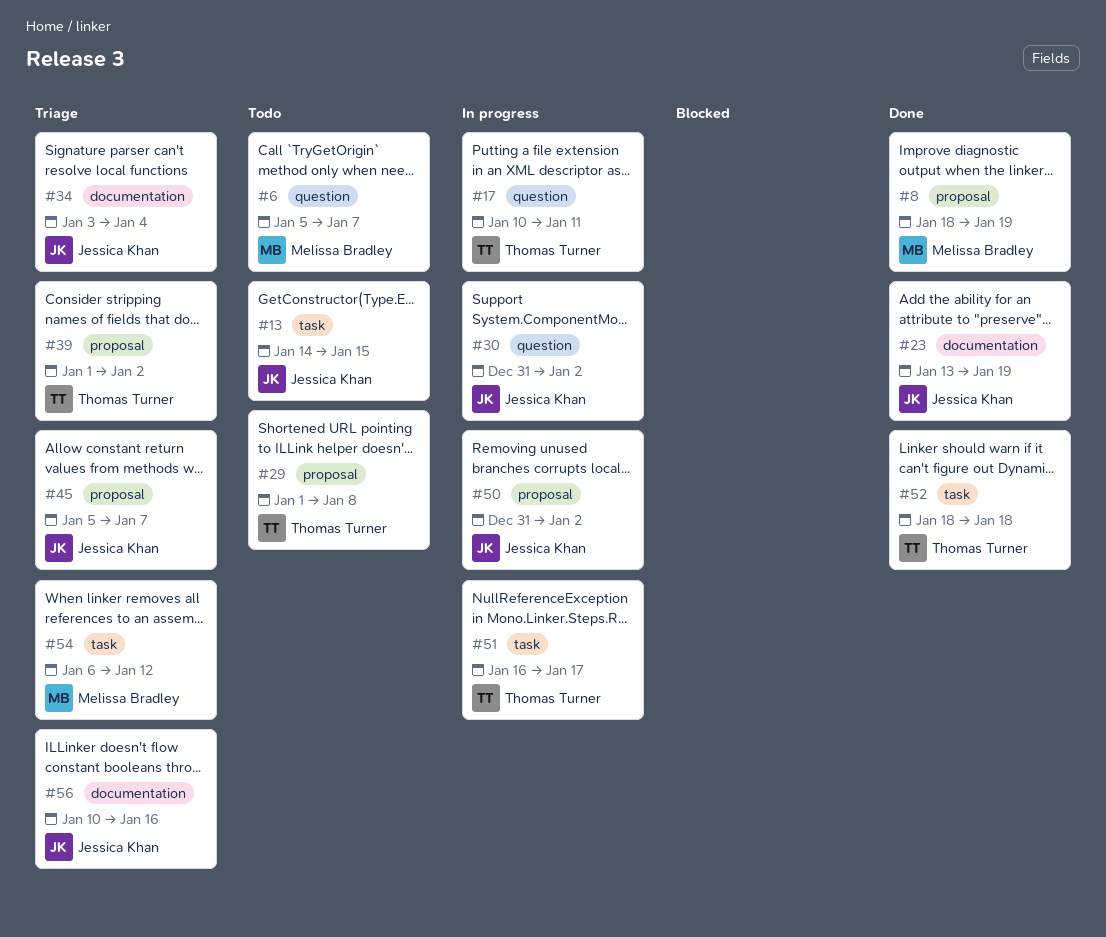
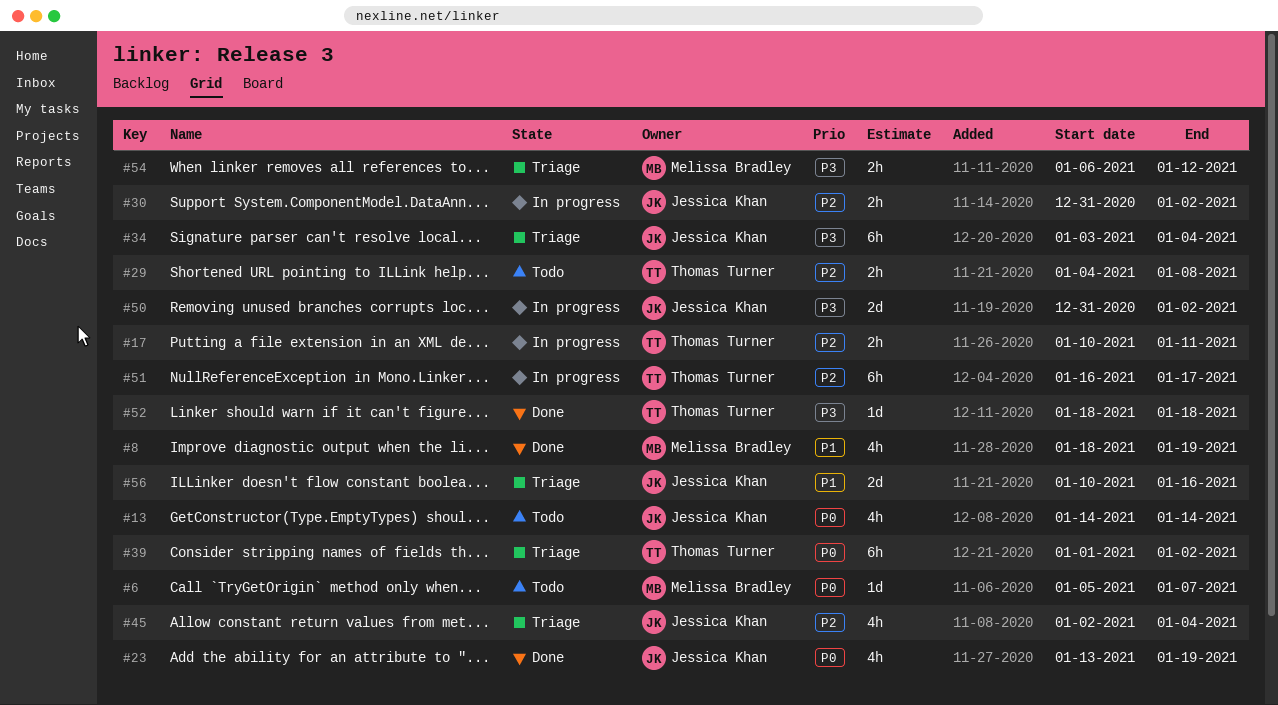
#13, due: Jan 15 -> Jan 14
#29, start: Jan 1 -> Jan 4
#45, start: Jan 5 -> Jan 2
#45, due: Jan 7 -> Jan 4

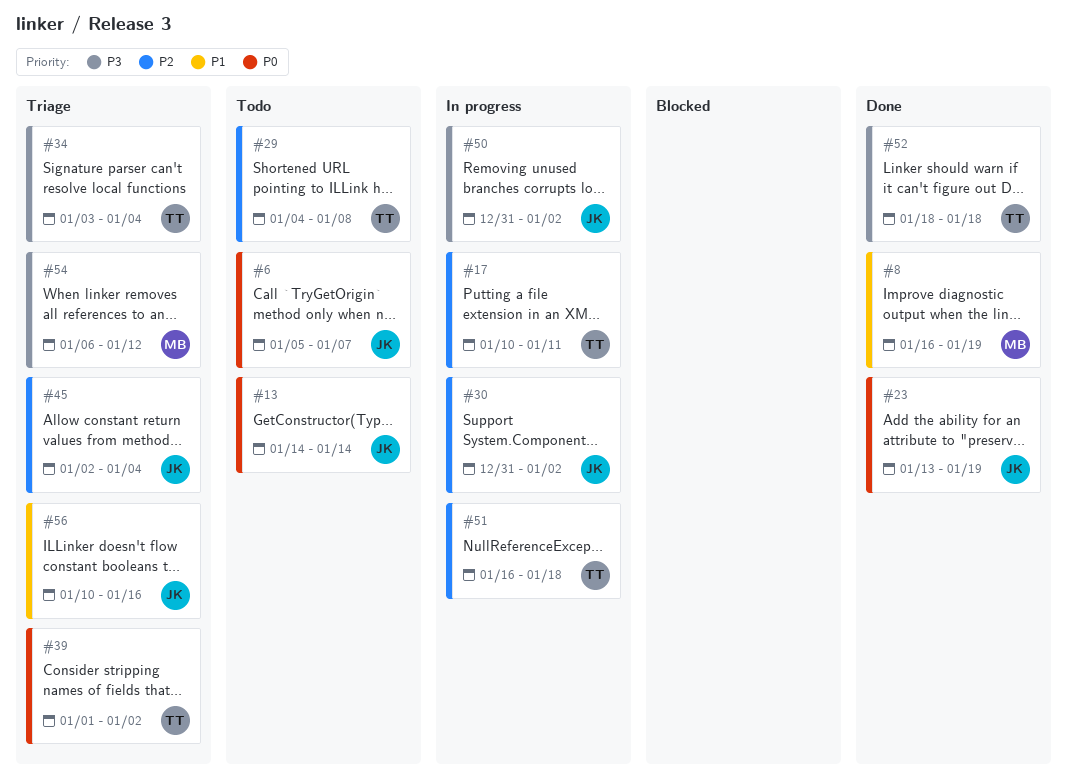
#6, owner: Melissa Bradley -> Jessica Khan
#8, start: Jan 18 -> Jan 16
#34, owner: Jessica Khan -> Thomas Turner
#51, due: Jan 17 -> Jan 18

